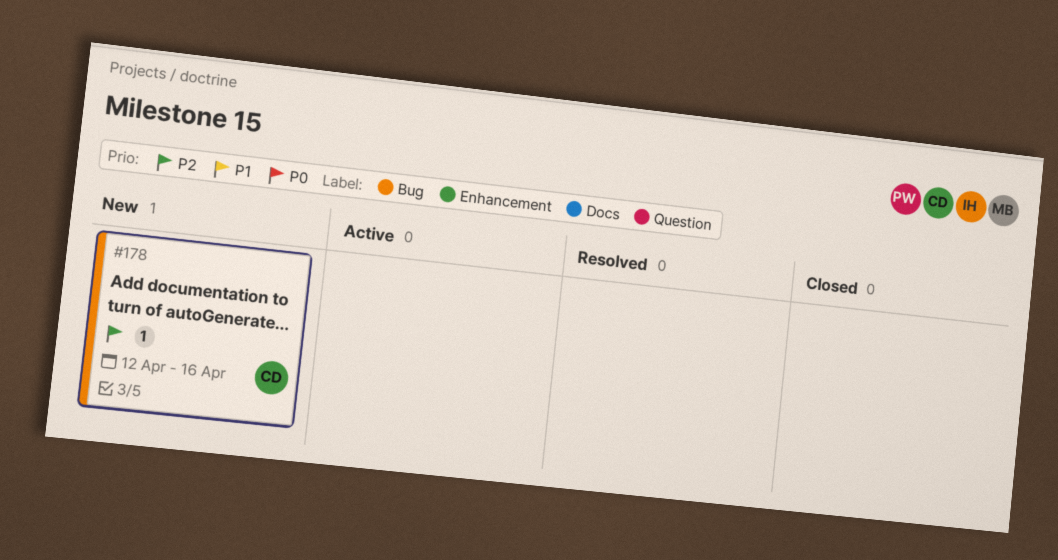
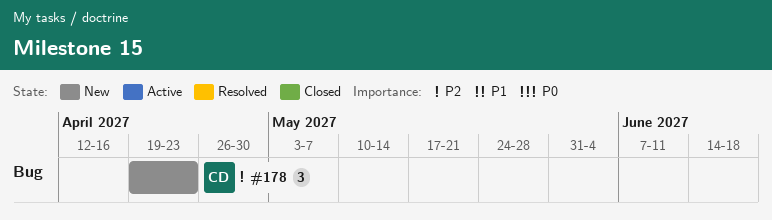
#178, estimate: 1 -> 3
#178, start: Apr 12 -> Apr 19
#178, due: Apr 16 -> Apr 23

